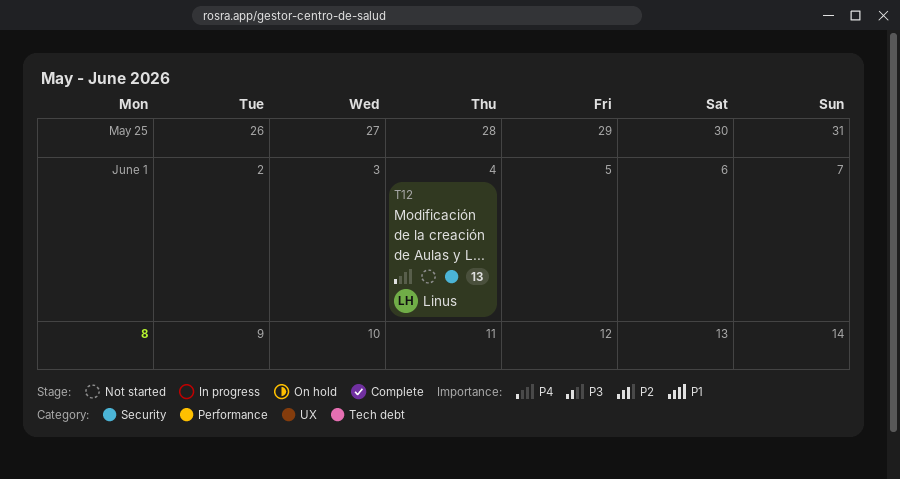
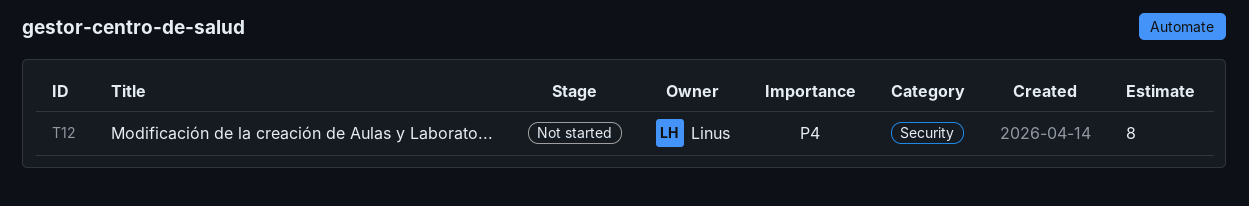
T12, estimate: 13 -> 8

